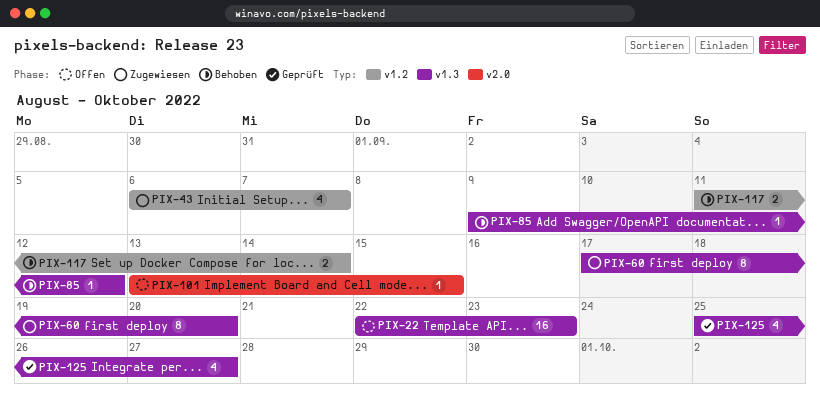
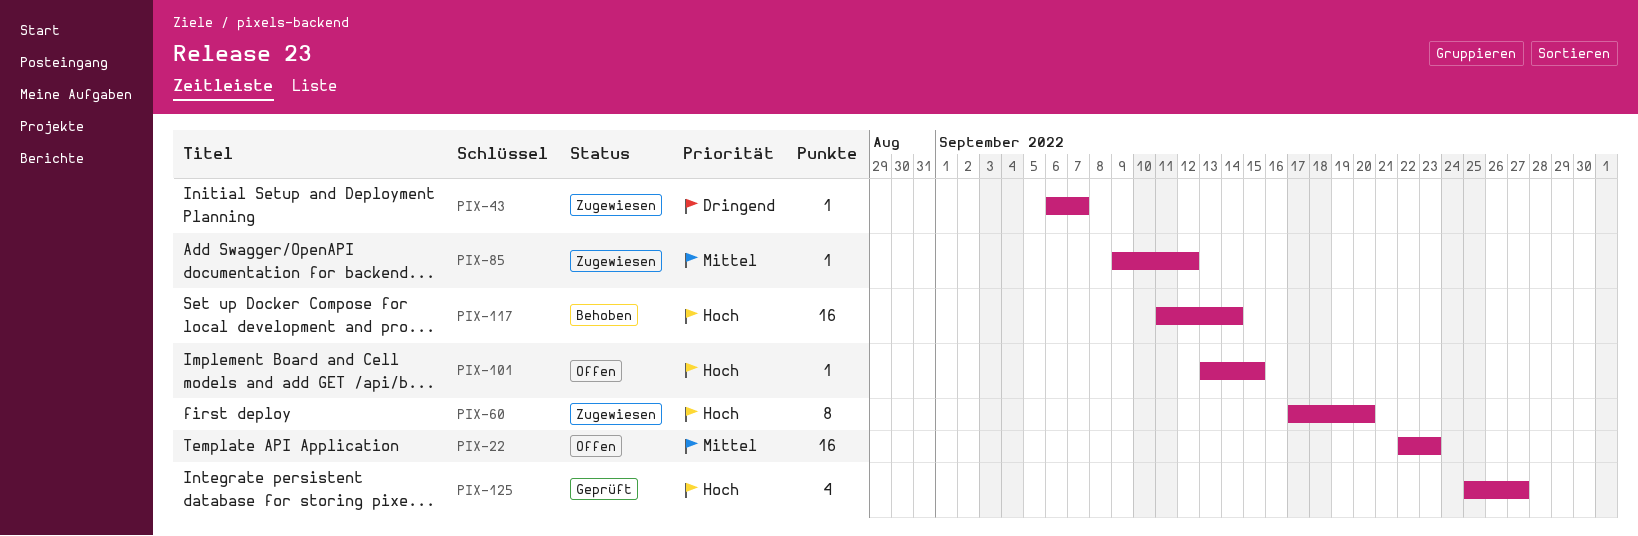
PIX-43, estimate: 4 -> 1
PIX-85, status: Behoben -> Zugewiesen
PIX-117, estimate: 2 -> 16

